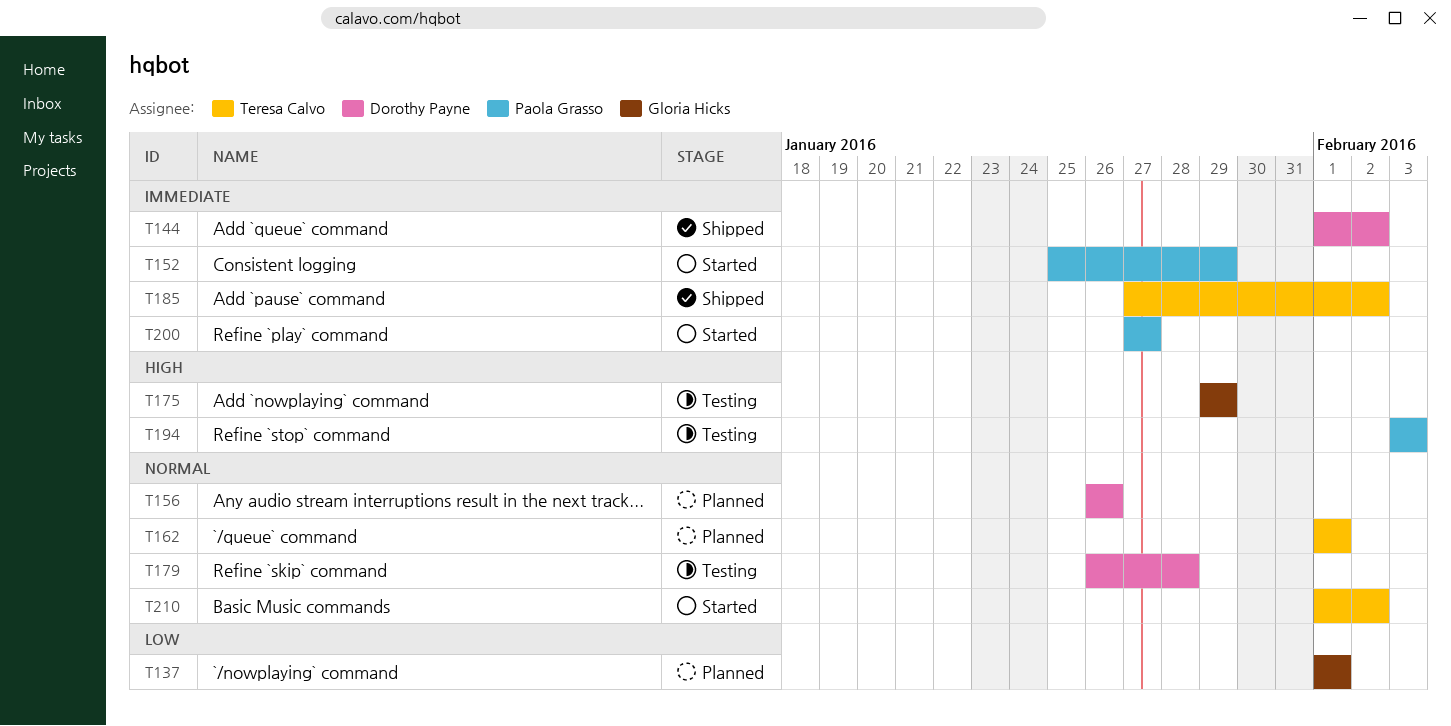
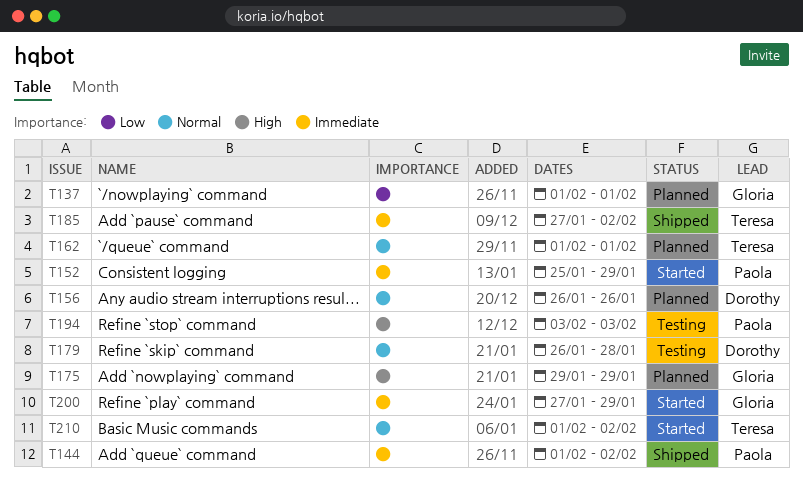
T144, owner: Dorothy Payne -> Paola Grasso
T175, status: Testing -> Planned
T200, owner: Paola Grasso -> Gloria Hicks
T200, due: Jan 27 -> Jan 29

